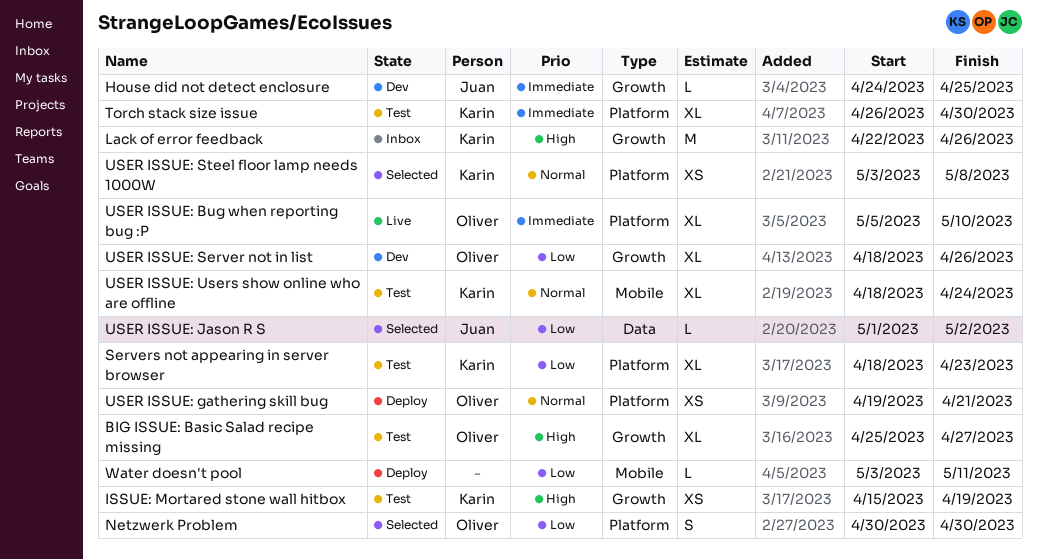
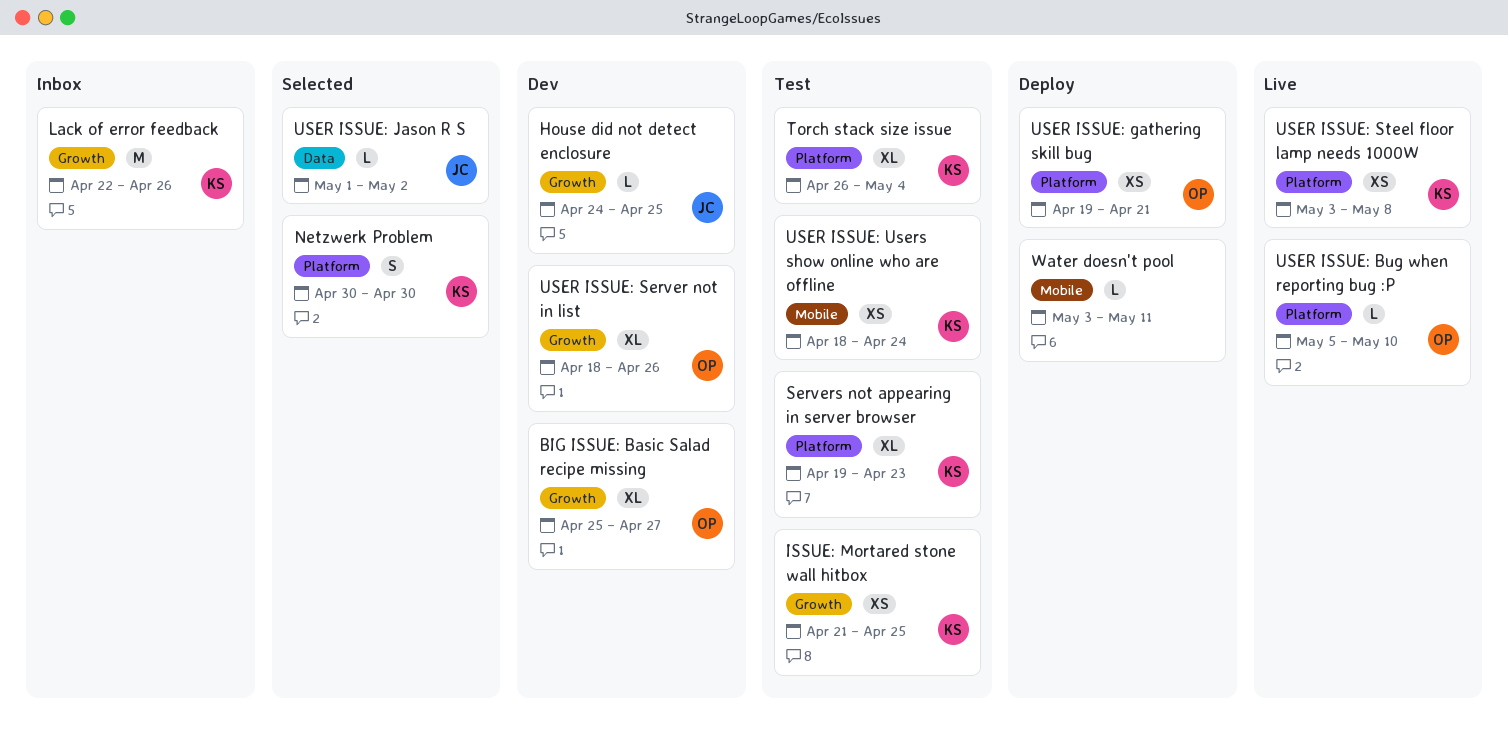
BIG ISSUE: Basic Salad recipe missing, status: Test -> Dev
ISSUE: Mortared stone wall hitbox, start: Apr 15 -> Apr 21
ISSUE: Mortared stone wall hitbox, due: Apr 19 -> Apr 25
Netzwerk Problem, owner: Oliver -> Karin
Servers not appearing in server browser, start: Apr 18 -> Apr 19
Torch stack size issue, due: Apr 30 -> May 4
USER ISSUE: Bug when reporting bug :P, estimate: XL -> L
USER ISSUE: Steel floor lamp needs 1000W, status: Selected -> Live
USER ISSUE: Users show online who are offline, estimate: XL -> XS

